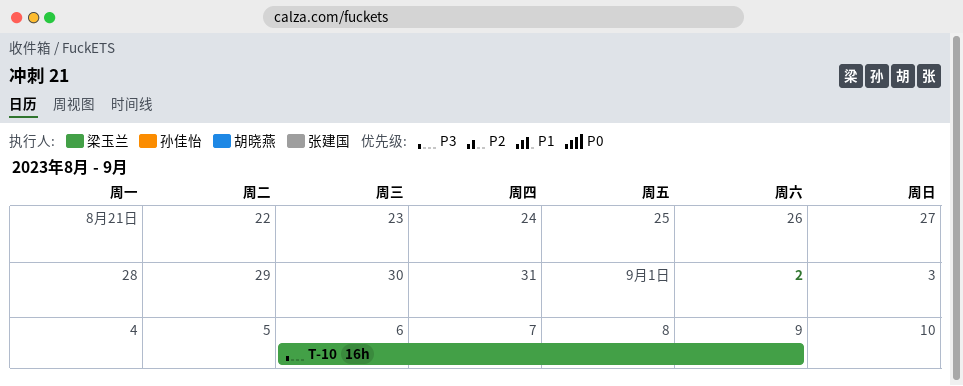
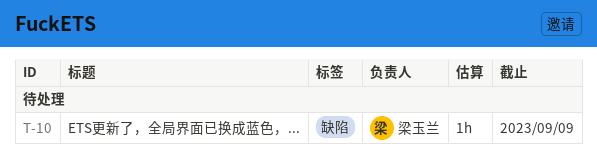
T-10, estimate: 16h -> 1h

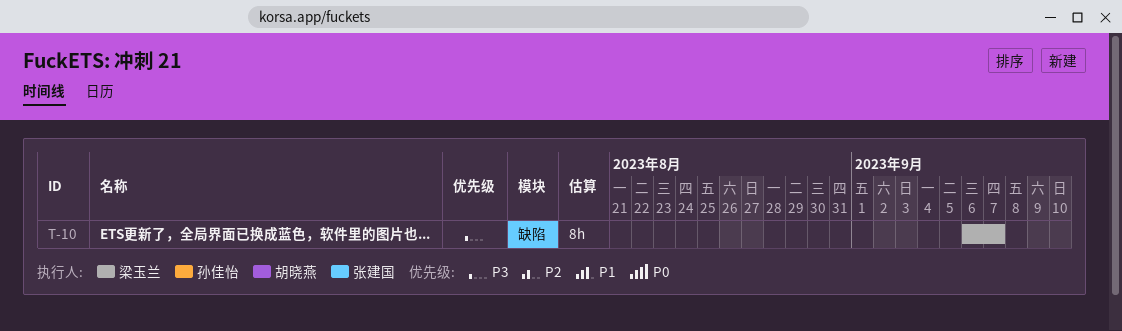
T-10, estimate: 1h -> 8h
T-10, due: Sep 9 -> Sep 7

